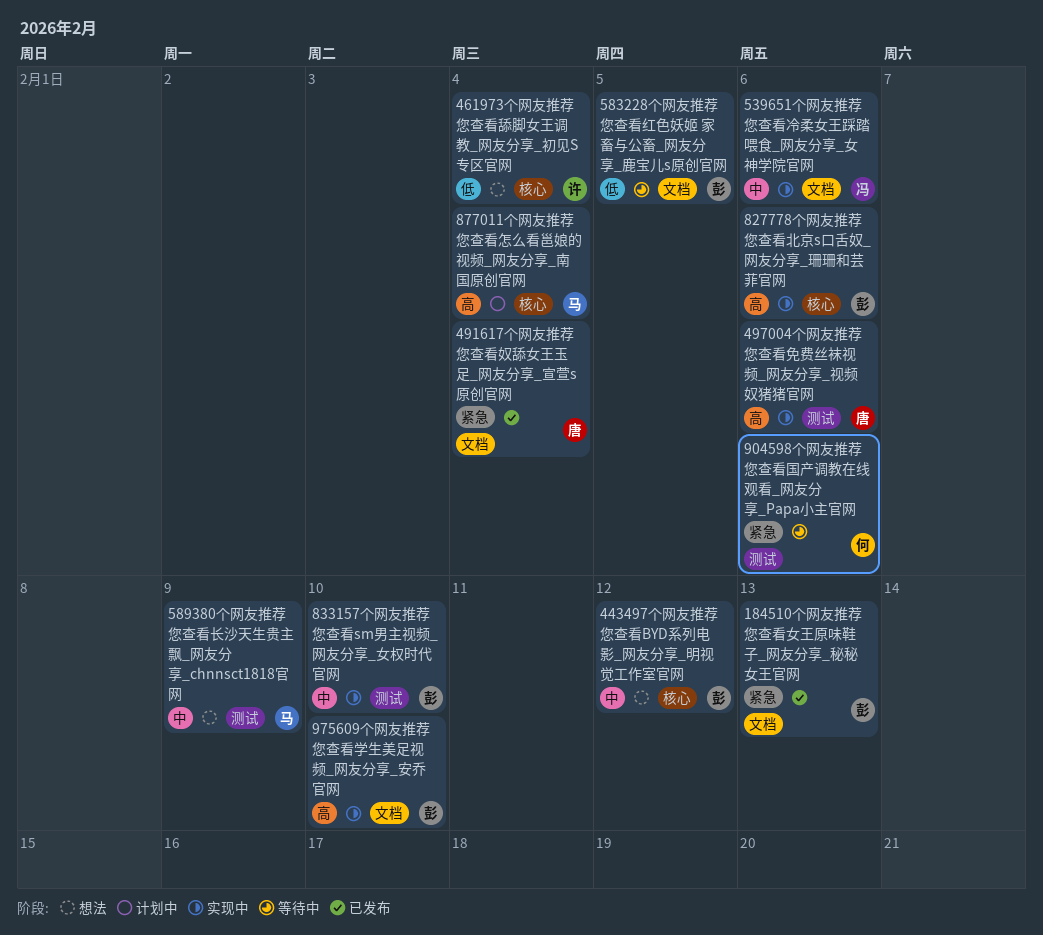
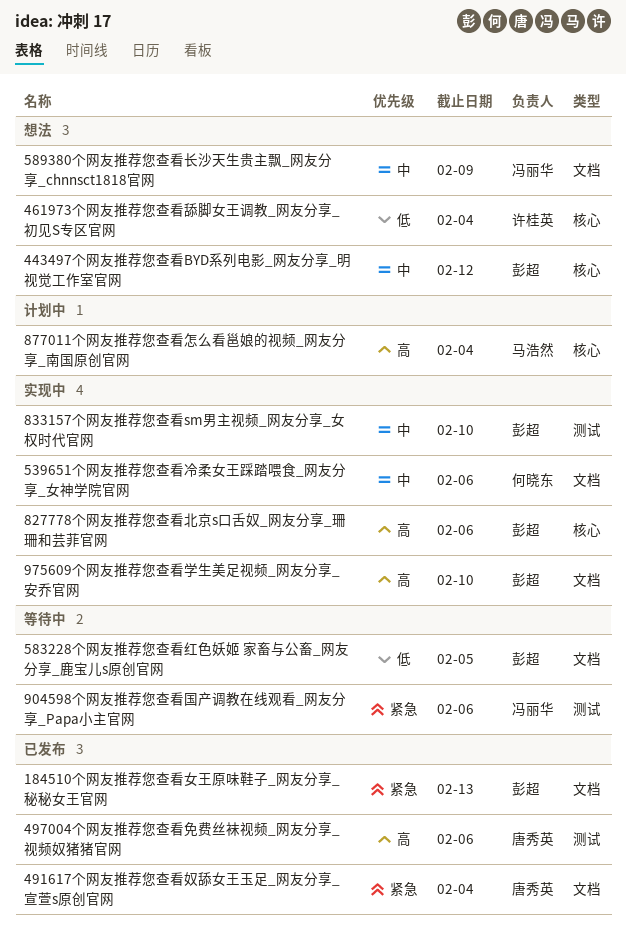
497004个网友推荐您查看免费丝袜视频_网友分享_视频奴猪猪官网, status: 实现中 -> 已发布
539651个网友推荐您查看冷柔女王踩踏喂食_网友分享_女神学院官网, owner: 冯丽华 -> 何晓东
589380个网友推荐您查看长沙天生贵主飘_网友分享_chnnsct1818官网, owner: 马浩然 -> 冯丽华
589380个网友推荐您查看长沙天生贵主飘_网友分享_chnnsct1818官网, label: 测试 -> 文档
904598个网友推荐您查看国产调教在线观看_网友分享_Papa小主官网, owner: 何晓东 -> 冯丽华

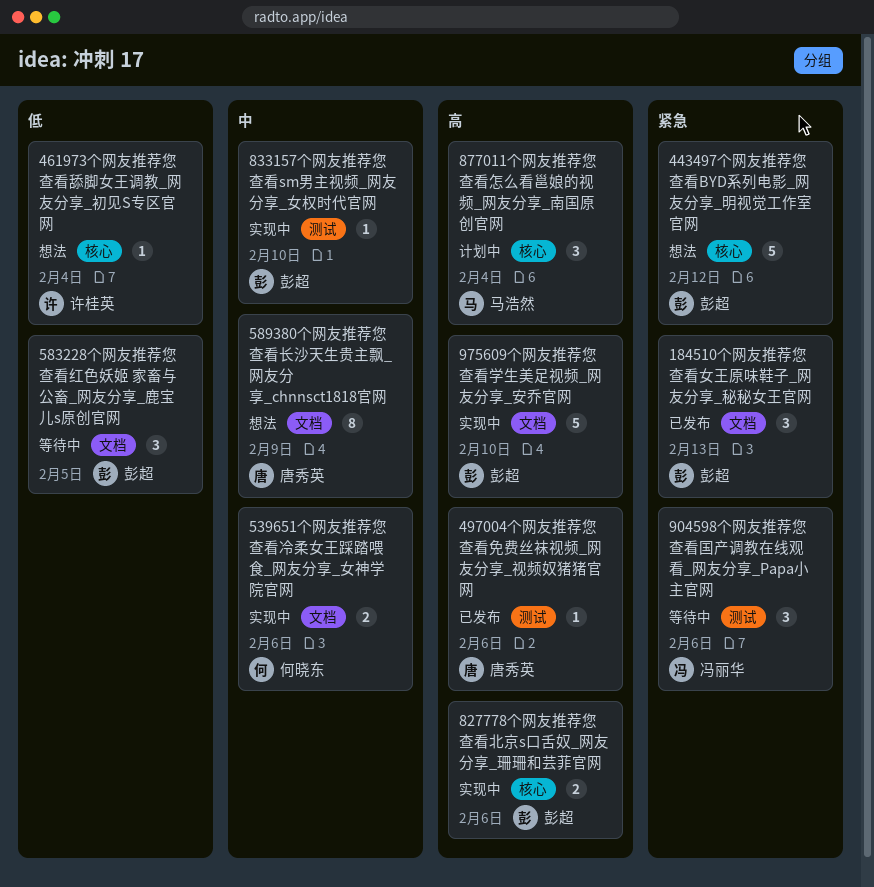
443497个网友推荐您查看BYD系列电影_网友分享_明视觉工作室官网, priority: 中 -> 紧急
491617个网友推荐您查看奴舔女王玉足_网友分享_宣萱s原创官网: present -> none
589380个网友推荐您查看长沙天生贵主飘_网友分享_chnnsct1818官网, owner: 冯丽华 -> 唐秀英

